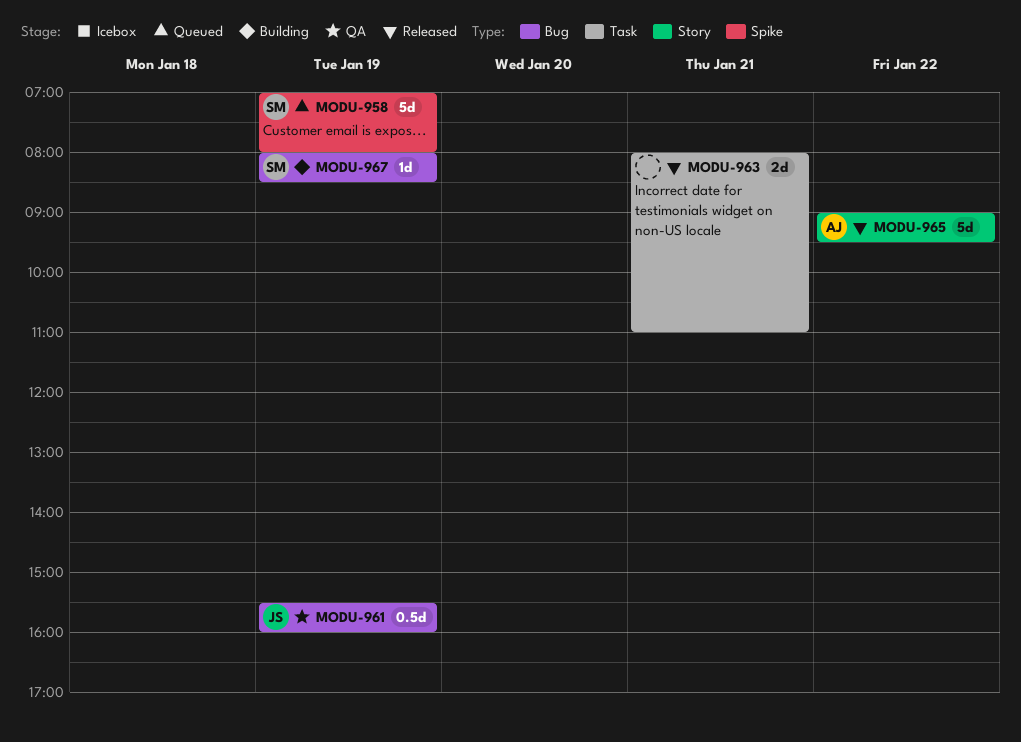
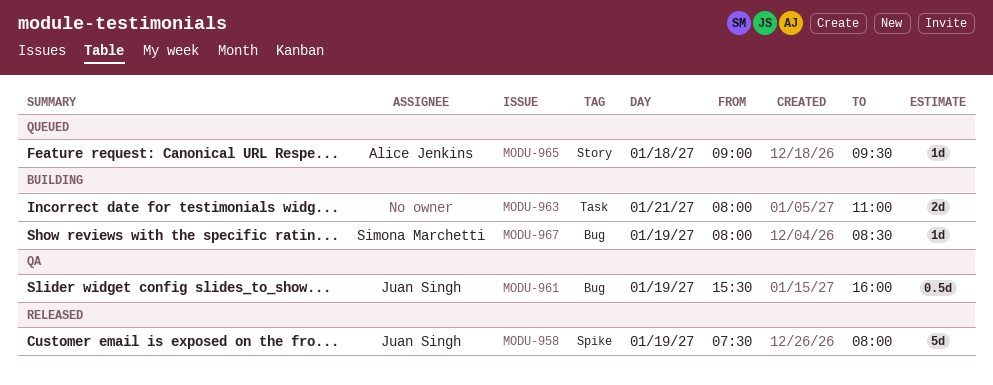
MODU-958, status: Queued -> Released
MODU-958, owner: Simona Marchetti -> Juan Singh
MODU-958, begins: 07:00 -> 07:30
MODU-963, status: Released -> Building
MODU-965, status: Released -> Queued
MODU-965, estimate: 5d -> 1d
MODU-965, day: Jan 22 -> Jan 18

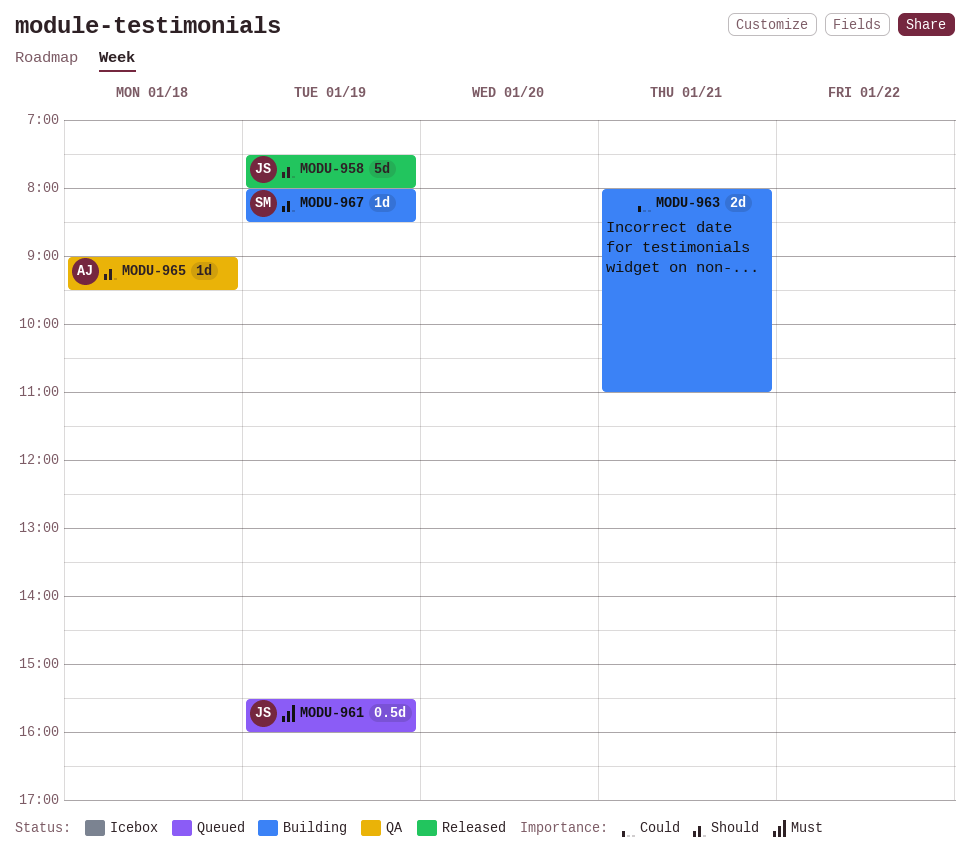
MODU-961, status: QA -> Queued
MODU-965, status: Queued -> QA

